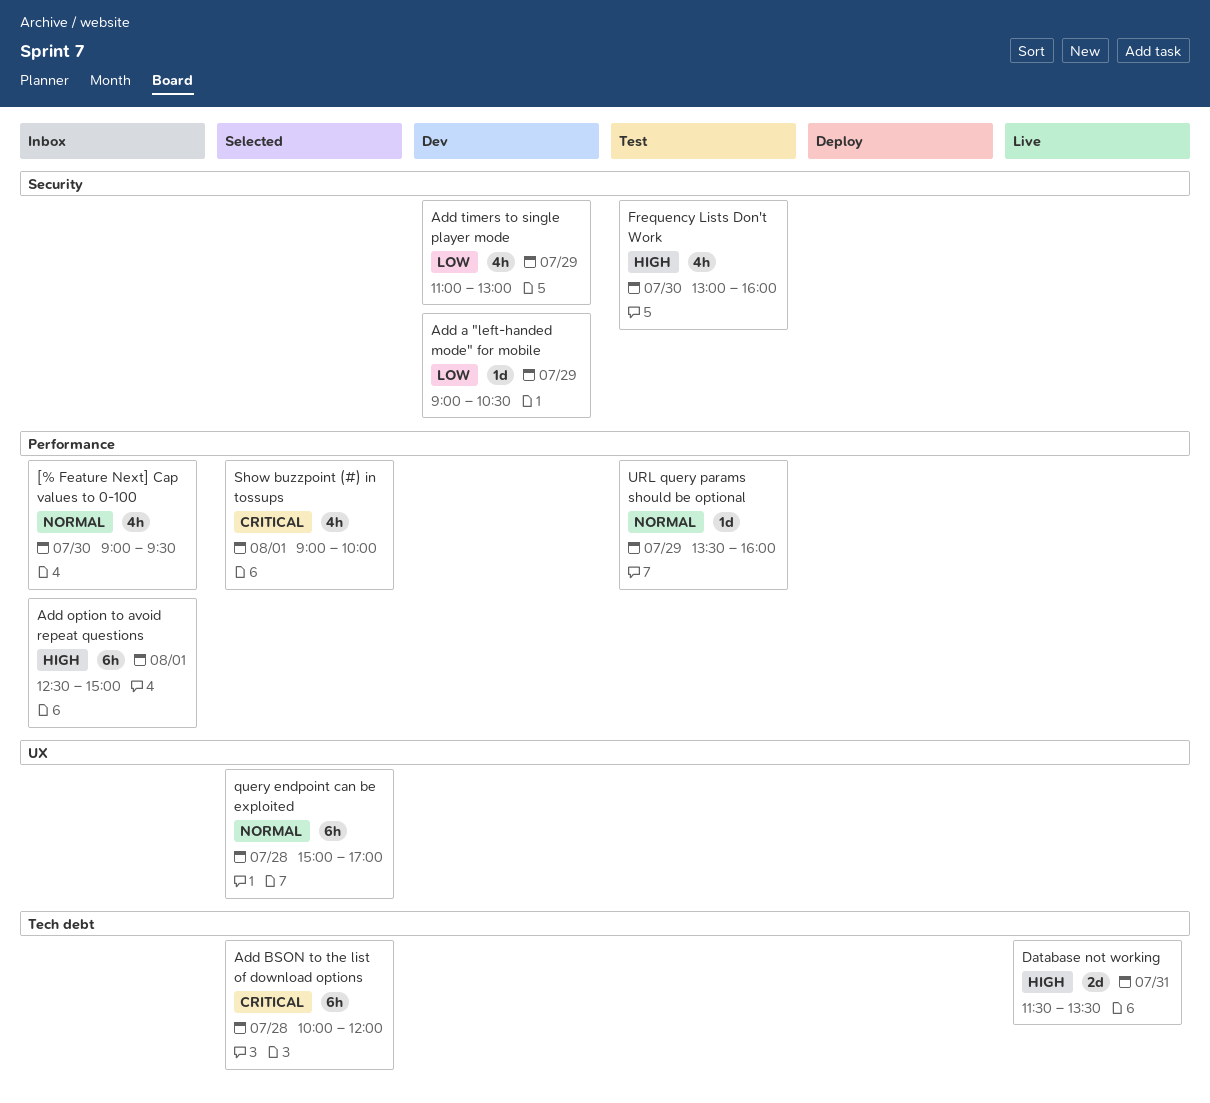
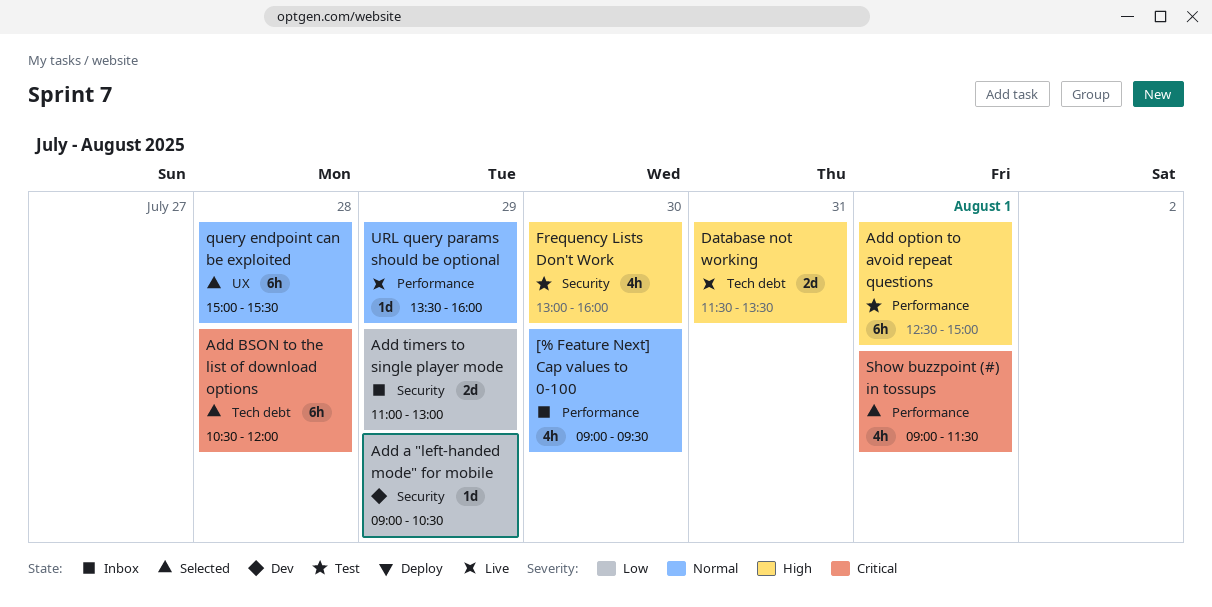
Add BSON to the list of download options, begins: 10:00 -> 10:30
Add option to avoid repeat questions, status: Inbox -> Test
Add timers to single player mode, status: Dev -> Inbox
Add timers to single player mode, estimate: 4h -> 2d
query endpoint can be exploited, ends: 17:00 -> 15:30
Show buzzpoint (#) in tossups, ends: 10:00 -> 11:30
URL query params should be optional, status: Test -> Live

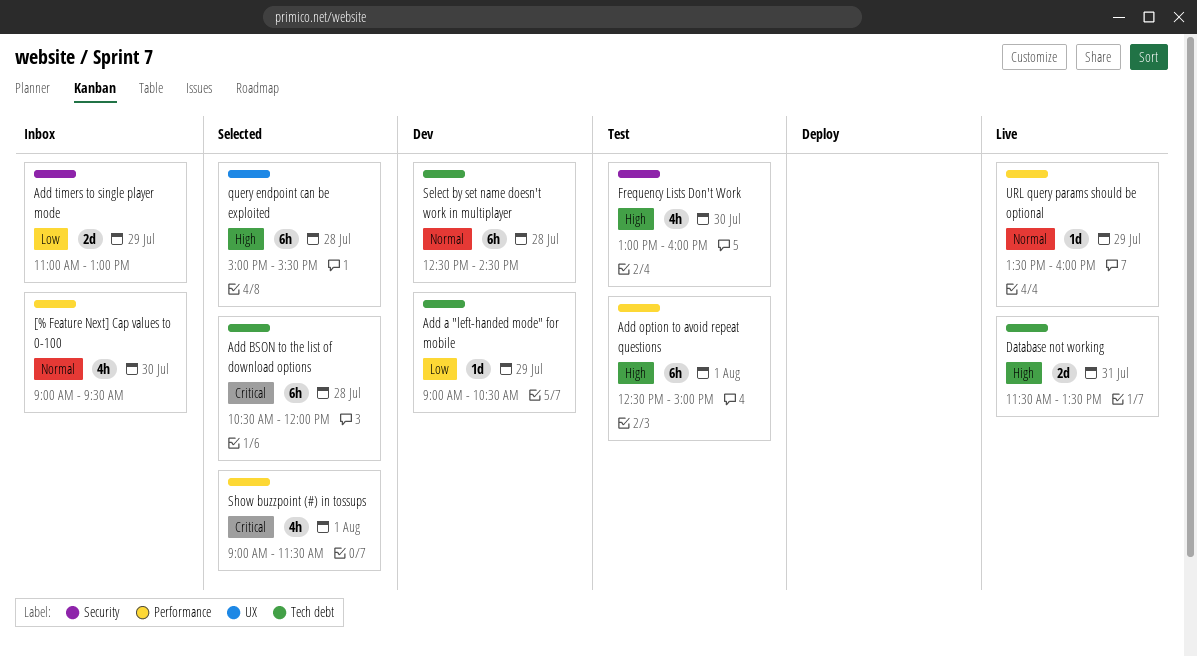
Add a "left-handed mode" for mobile, label: Security -> Tech debt
query endpoint can be exploited, priority: Normal -> High
Select by set name doesn't work in multiplayer: none -> present

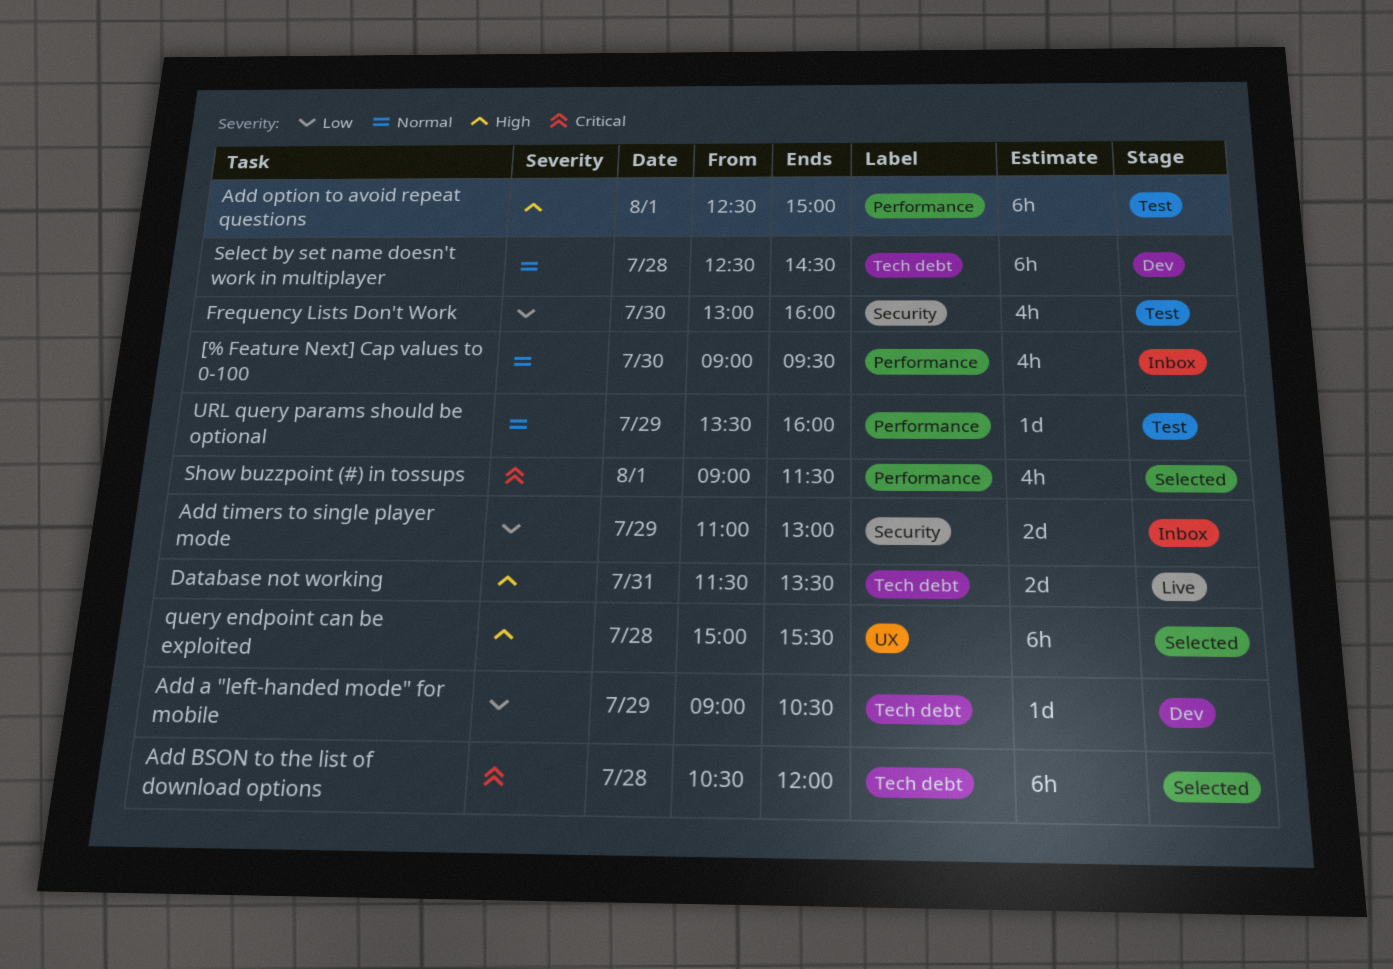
Frequency Lists Don't Work, priority: High -> Low
URL query params should be optional, status: Live -> Test

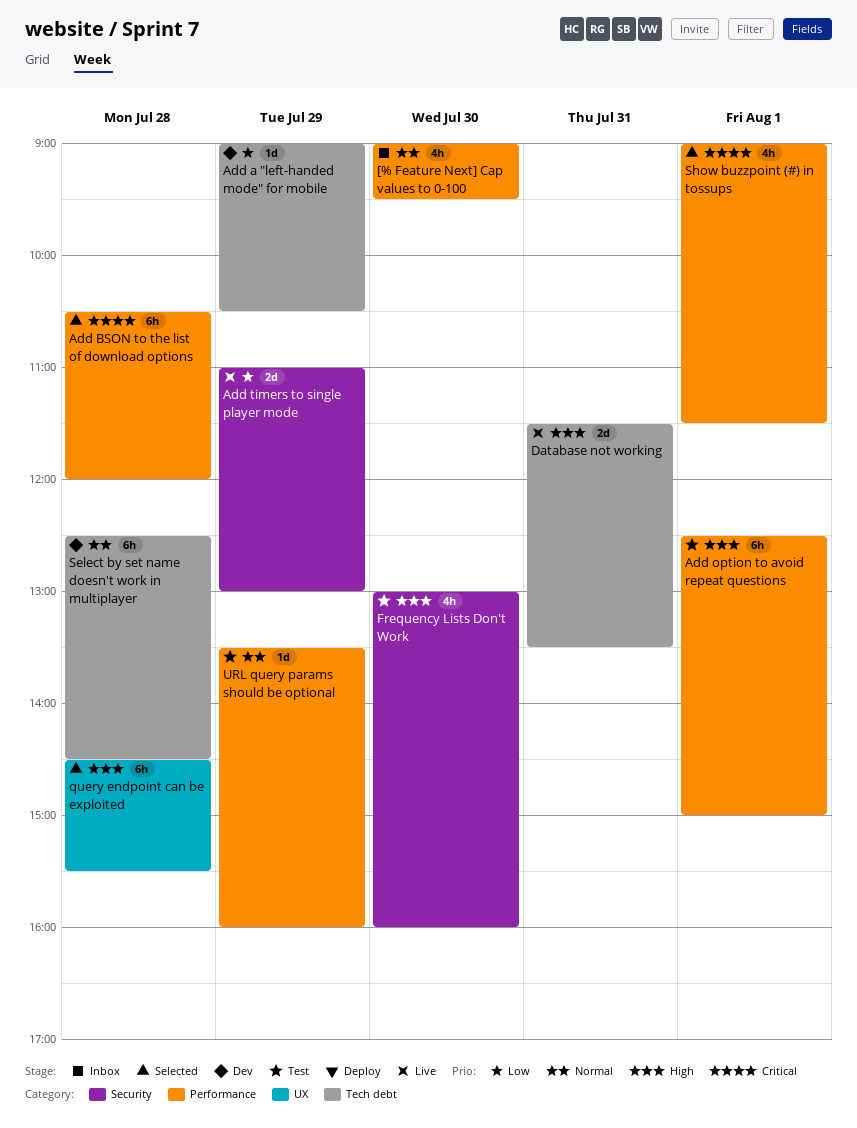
Add BSON to the list of download options, label: Tech debt -> Performance
Add timers to single player mode, status: Inbox -> Live
Frequency Lists Don't Work, priority: Low -> High
query endpoint can be exploited, begins: 15:00 -> 14:30

